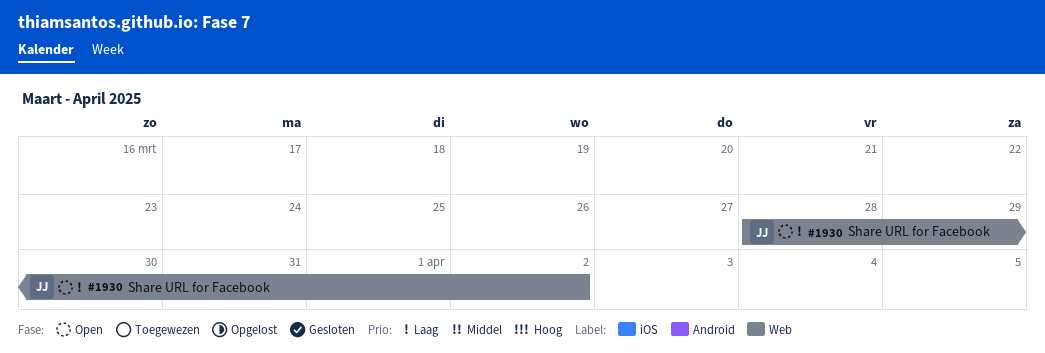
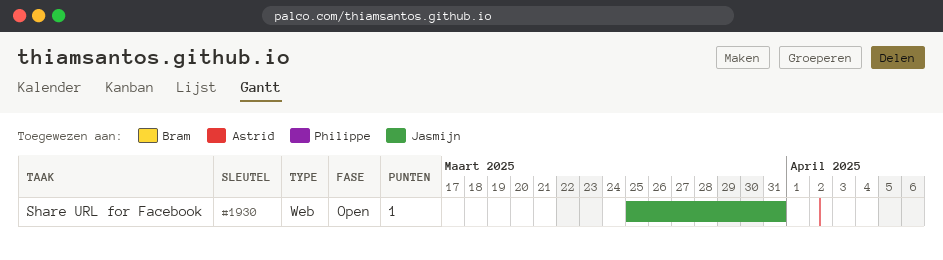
#1930, start: Mar 28 -> Mar 25
#1930, due: Apr 2 -> Mar 31

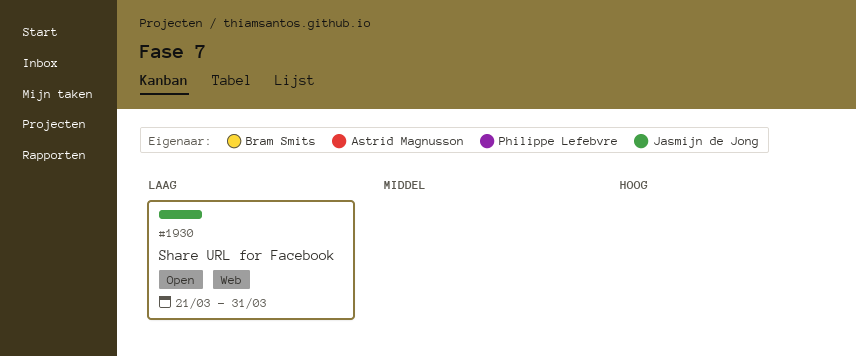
#1930, start: Mar 25 -> Mar 21

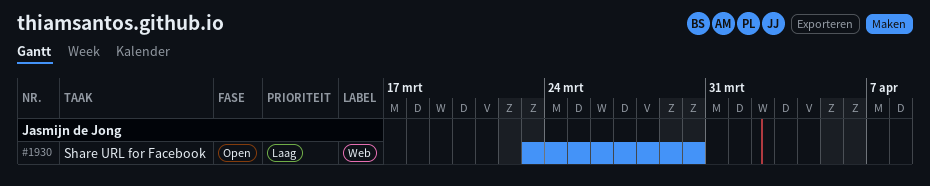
#1930, start: Mar 21 -> Mar 23
#1930, due: Mar 31 -> Mar 30

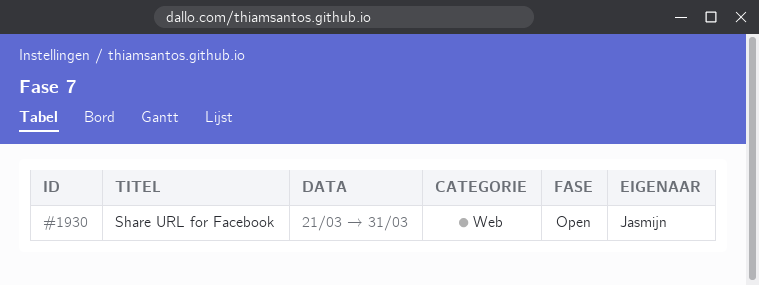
#1930, start: Mar 23 -> Mar 21
#1930, due: Mar 30 -> Mar 31

